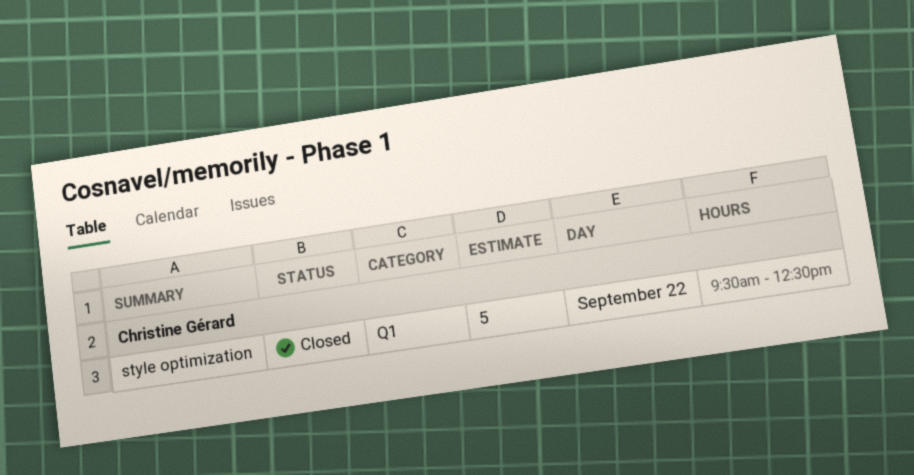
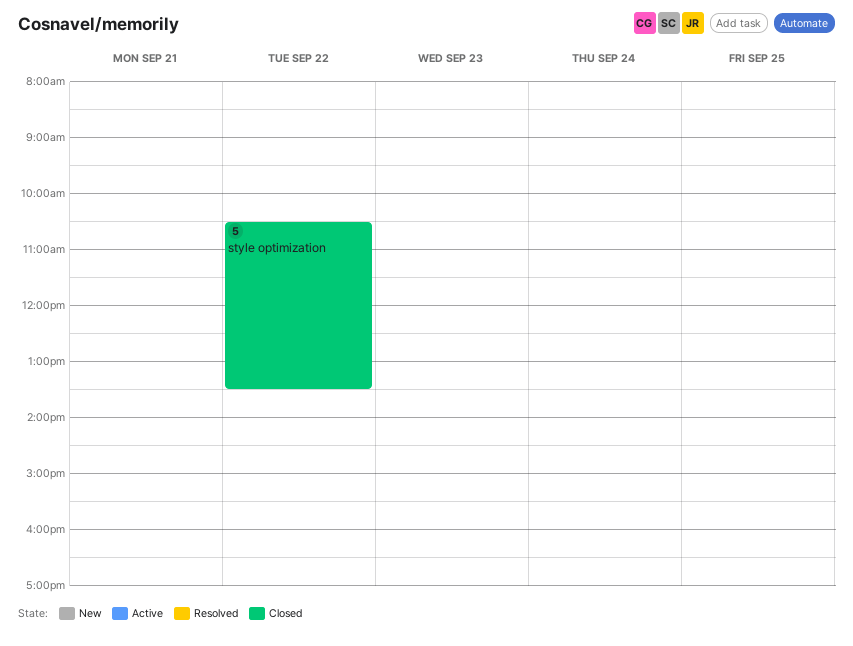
style optimization, begins: 09:30 -> 10:30
style optimization, ends: 12:30 -> 13:30

